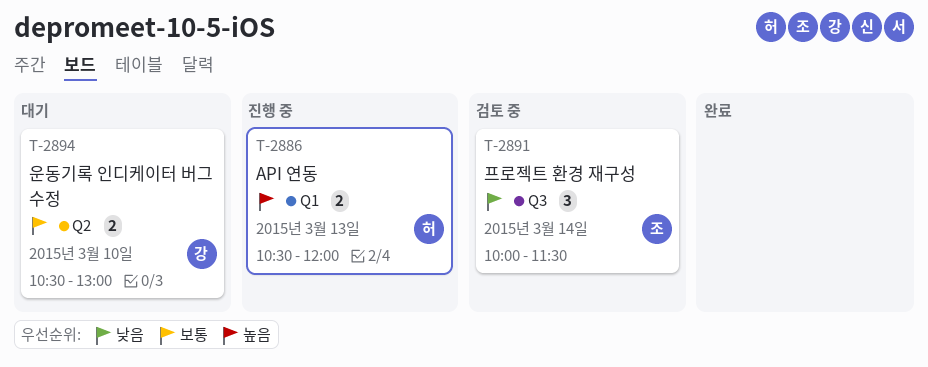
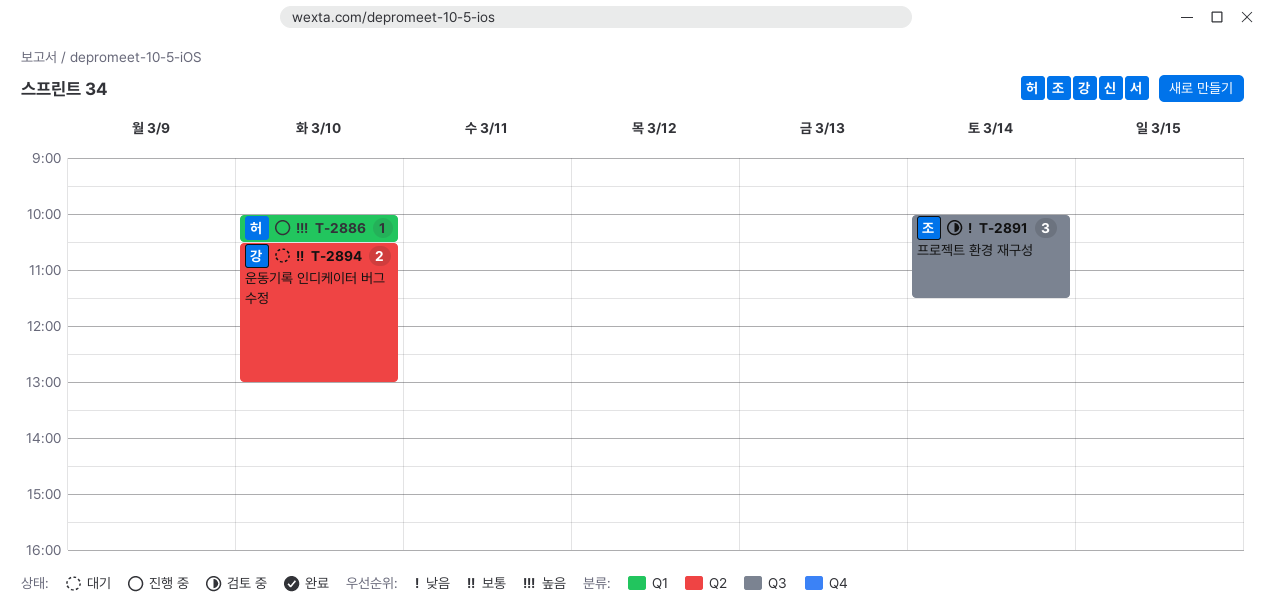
T-2886, estimate: 2 -> 1
T-2886, day: Mar 13 -> Mar 10
T-2886, begins: 10:30 -> 10:00
T-2886, ends: 12:00 -> 10:30

